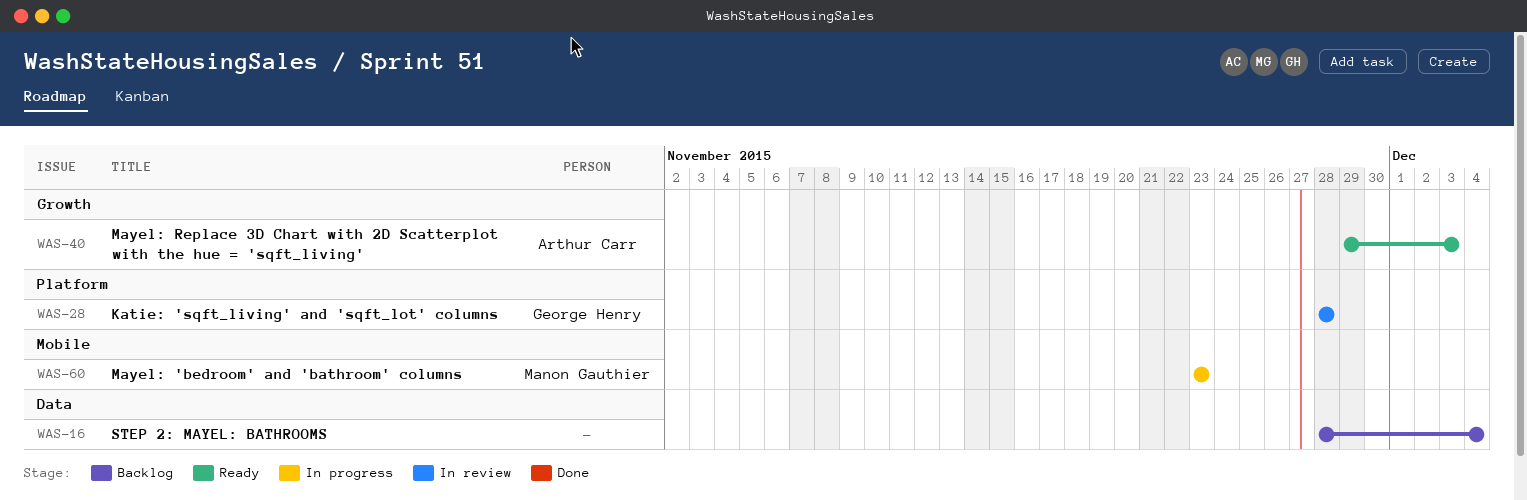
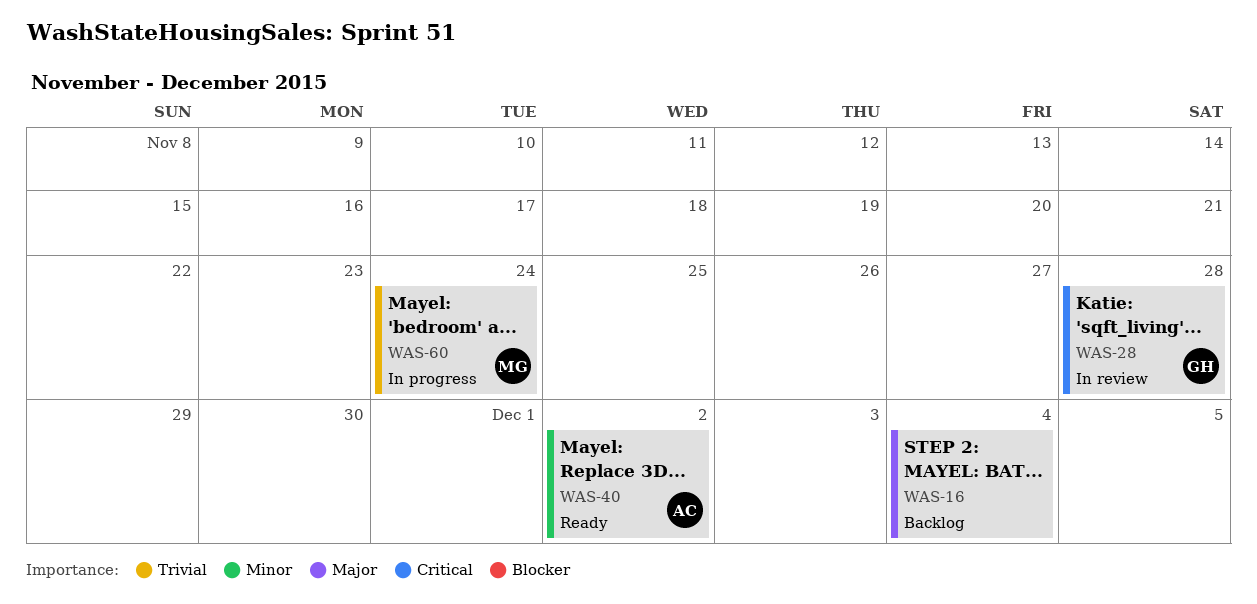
WAS-40, due: Dec 3 -> Dec 2
WAS-60, due: Nov 23 -> Nov 24

